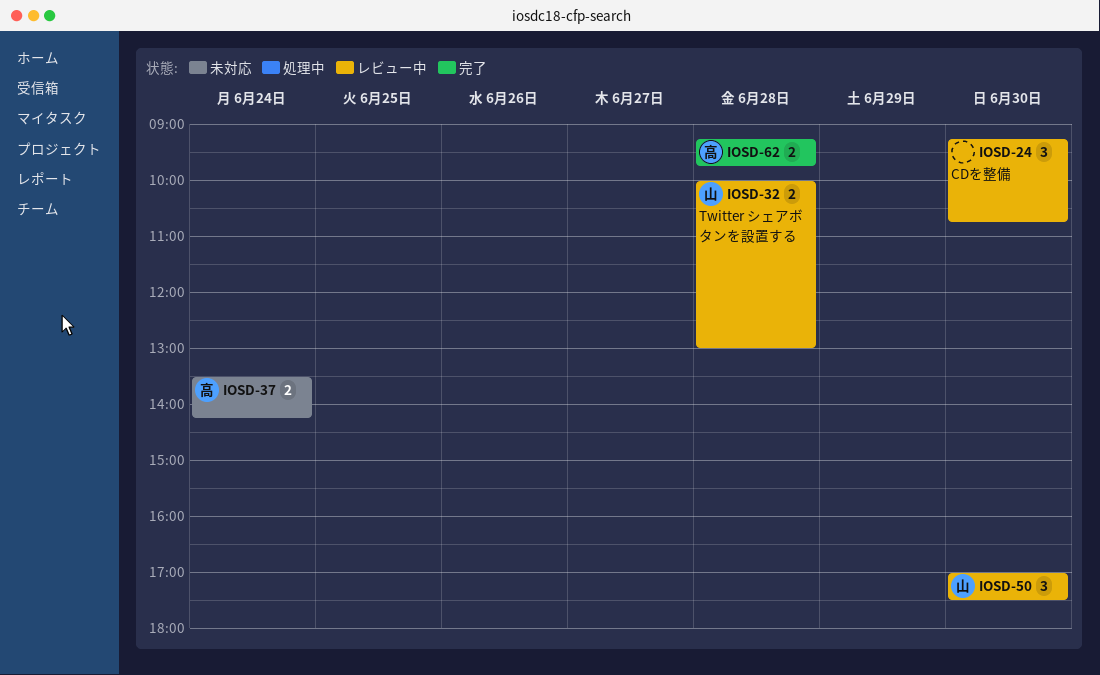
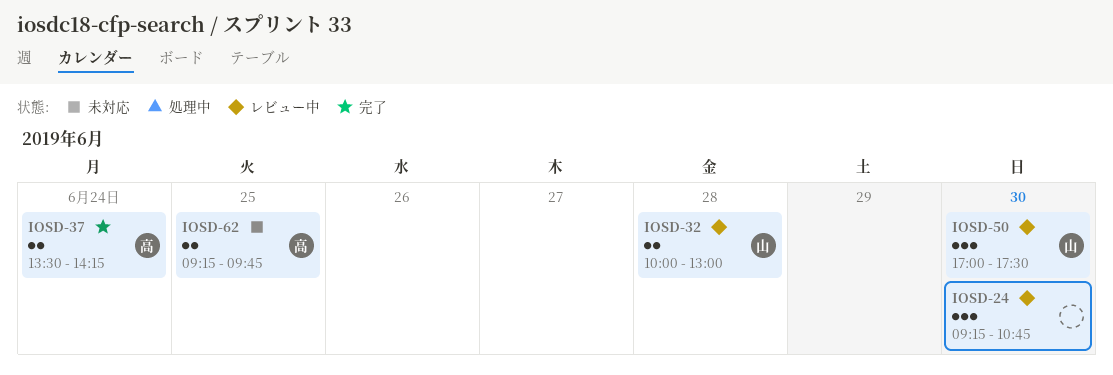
IOSD-37, status: 未対応 -> 完了
IOSD-62, status: 完了 -> 未対応
IOSD-62, day: Jun 28 -> Jun 25

